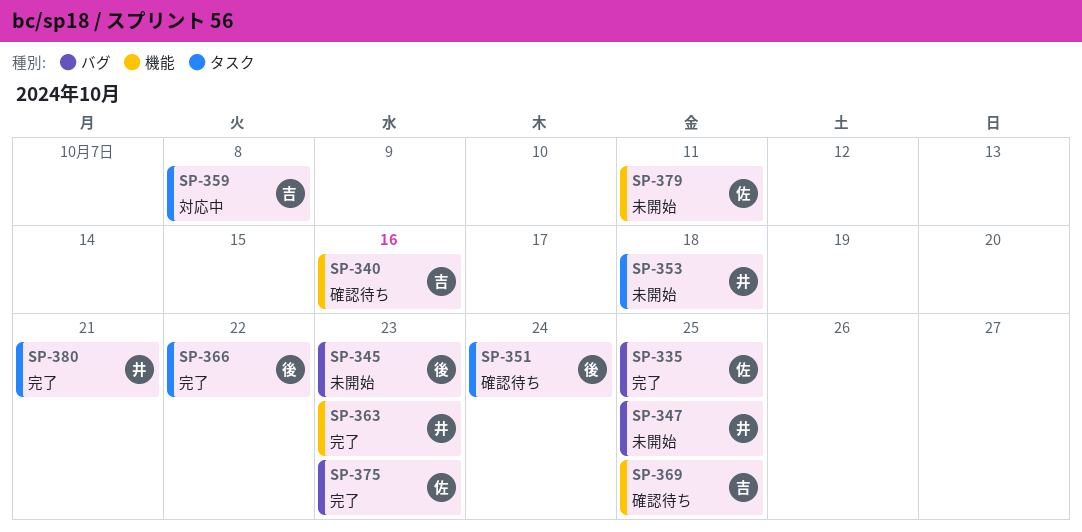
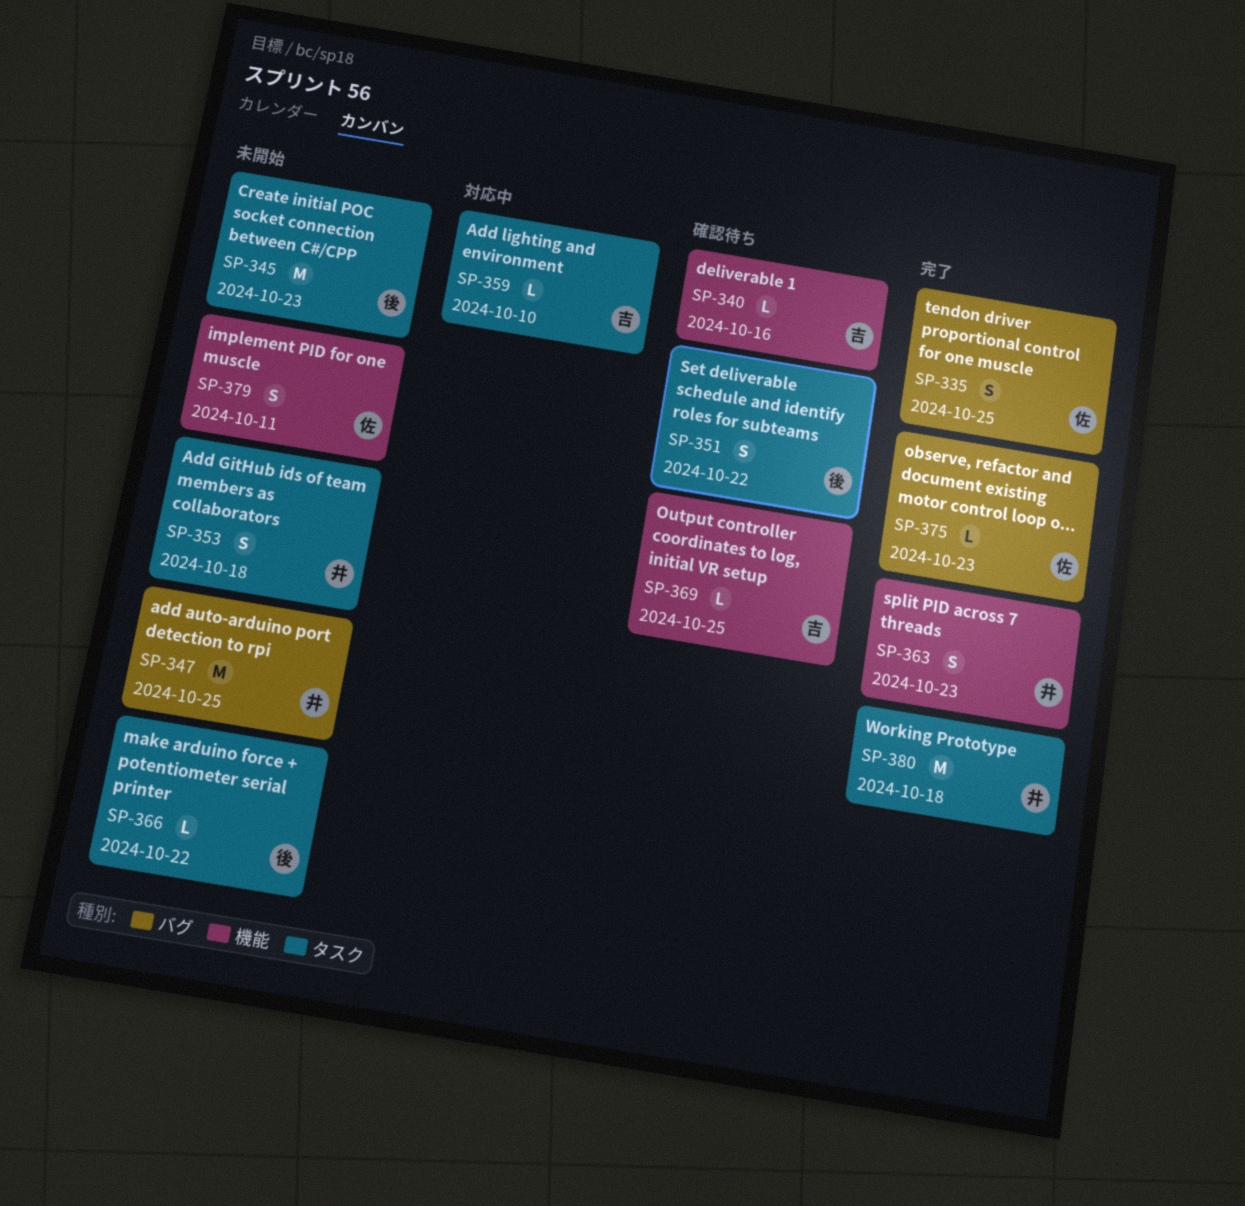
SP-345, label: バグ -> タスク
SP-351, due: Oct 24 -> Oct 22
SP-359, due: Oct 8 -> Oct 10
SP-366, status: 完了 -> 未開始
SP-380, due: Oct 21 -> Oct 18

